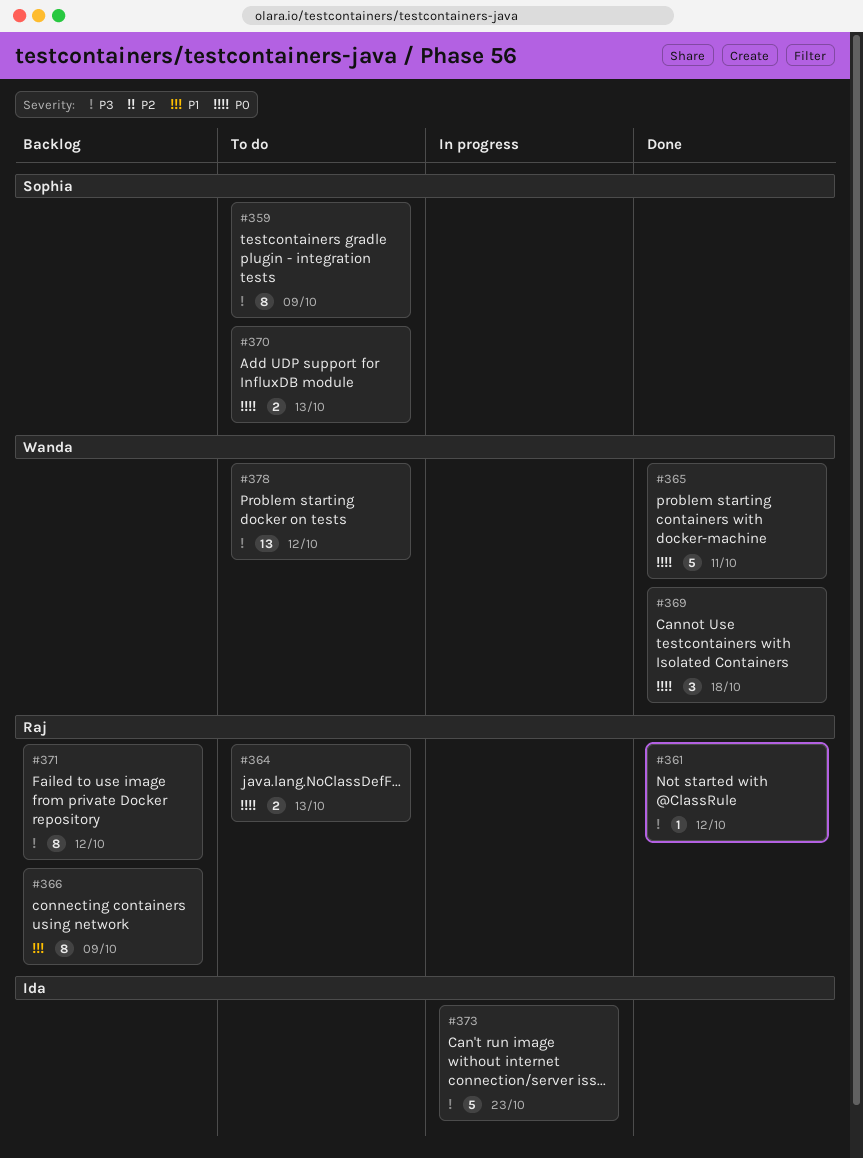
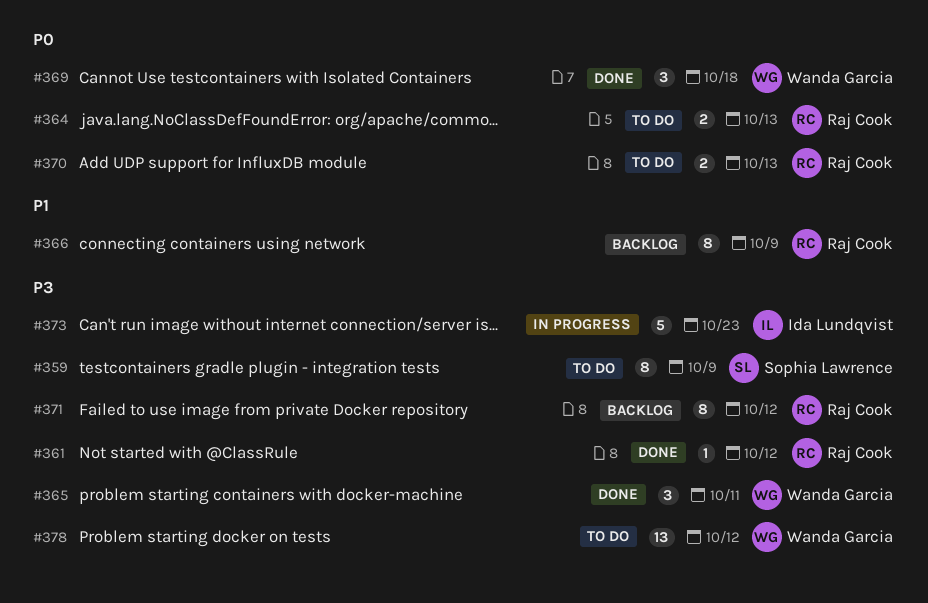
#365, priority: P0 -> P3
#365, estimate: 5 -> 3
#370, owner: Sophia Lawrence -> Raj Cook

